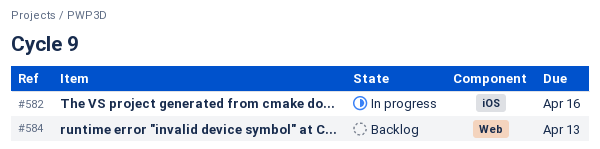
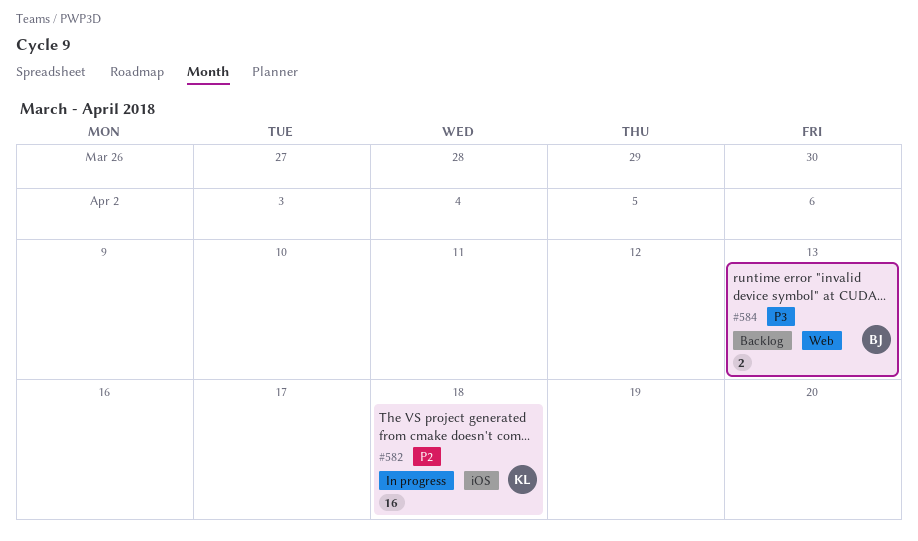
#582, due: Apr 16 -> Apr 18

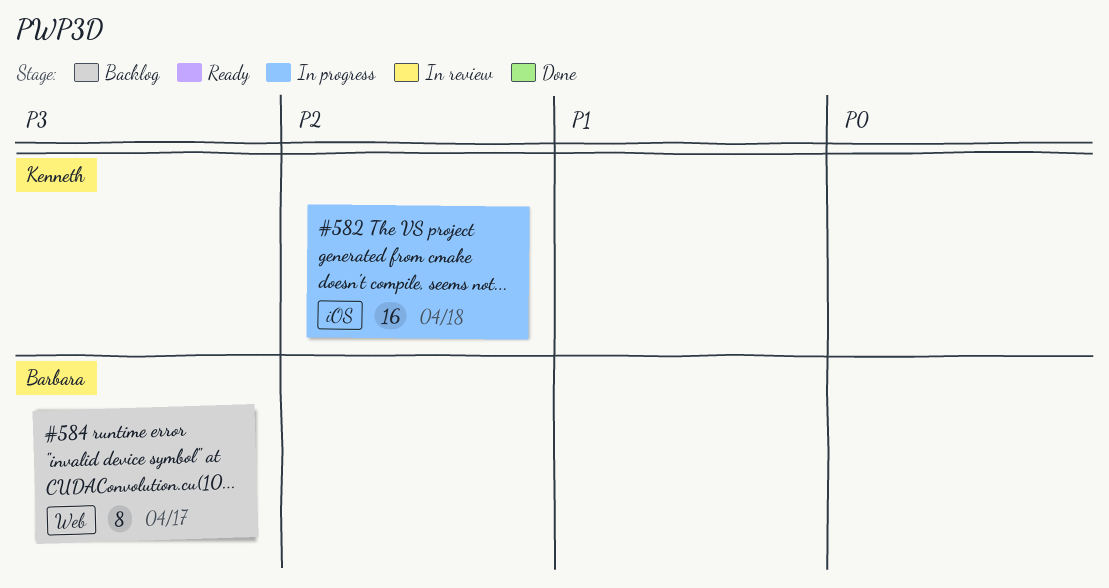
#584, estimate: 2 -> 8
#584, due: Apr 13 -> Apr 17

